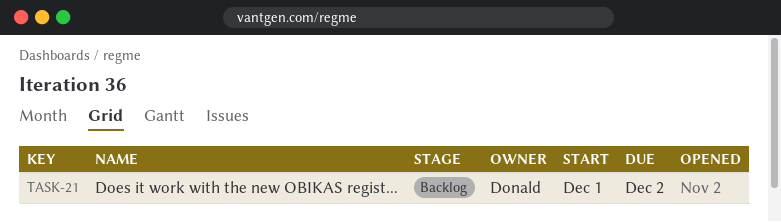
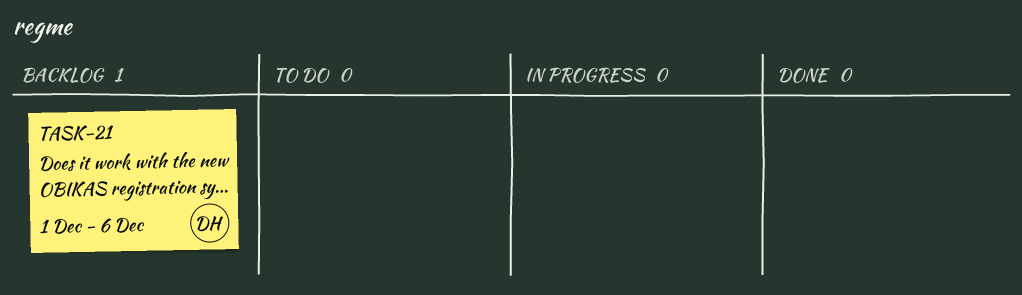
TASK-21, due: Dec 2 -> Dec 6

